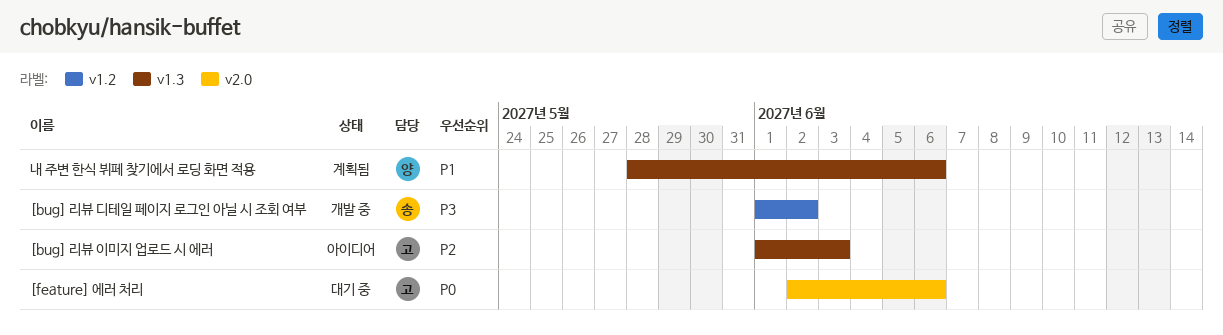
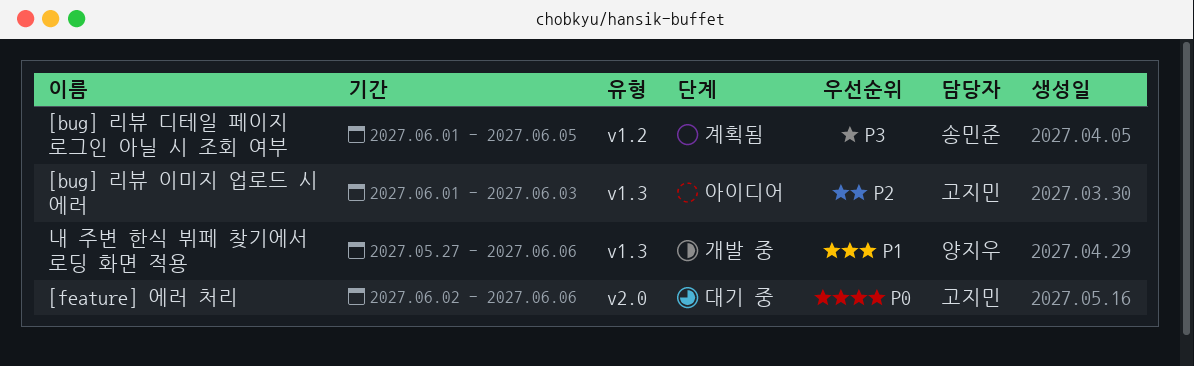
[bug] 리뷰 디테일 페이지 로그인 아닐 시 조회 여부, status: 개발 중 -> 계획됨
[bug] 리뷰 디테일 페이지 로그인 아닐 시 조회 여부, due: Jun 2 -> Jun 5
내 주변 한식 뷔페 찾기에서 로딩 화면 적용, status: 계획됨 -> 개발 중
내 주변 한식 뷔페 찾기에서 로딩 화면 적용, start: May 28 -> May 27

